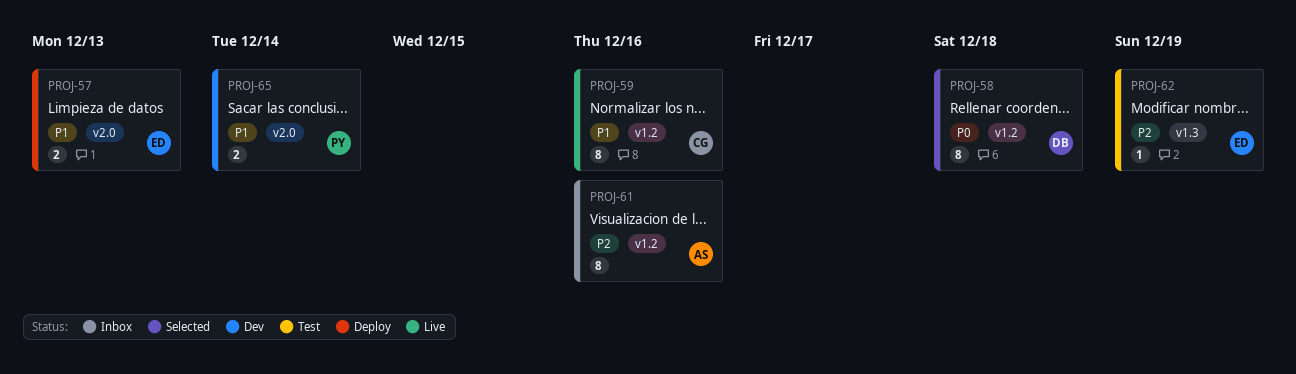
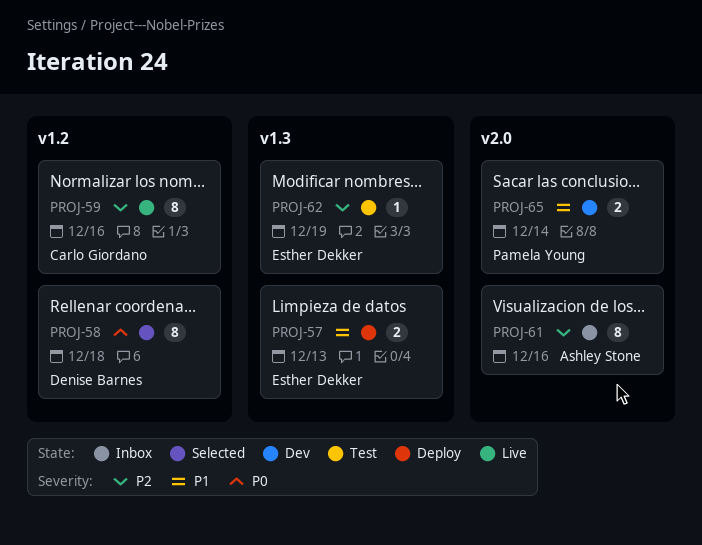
PROJ-57, label: v2.0 -> v1.3
PROJ-59, priority: P1 -> P2
PROJ-61, label: v1.2 -> v2.0

